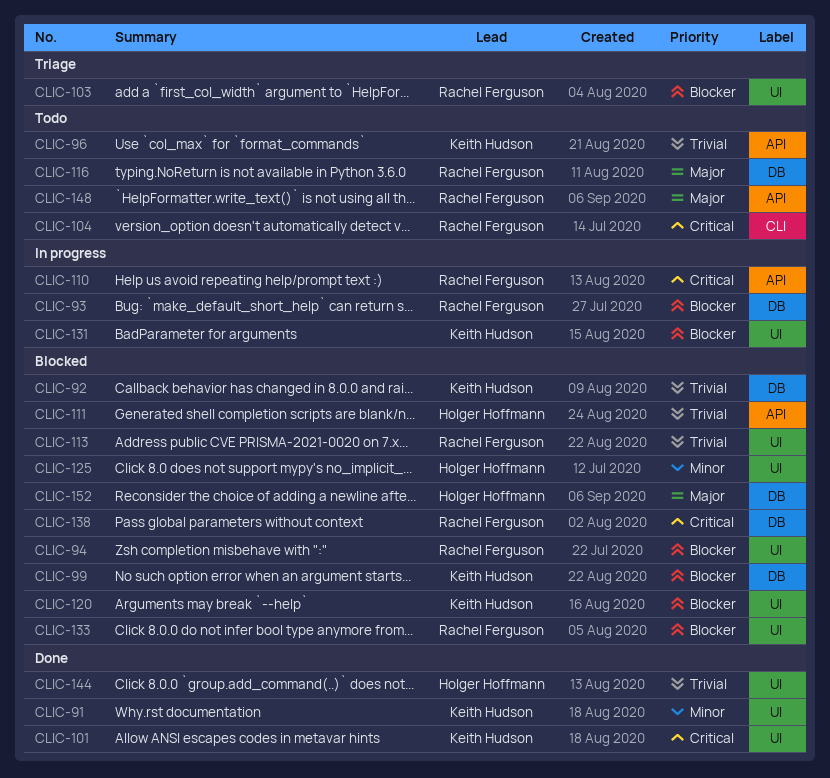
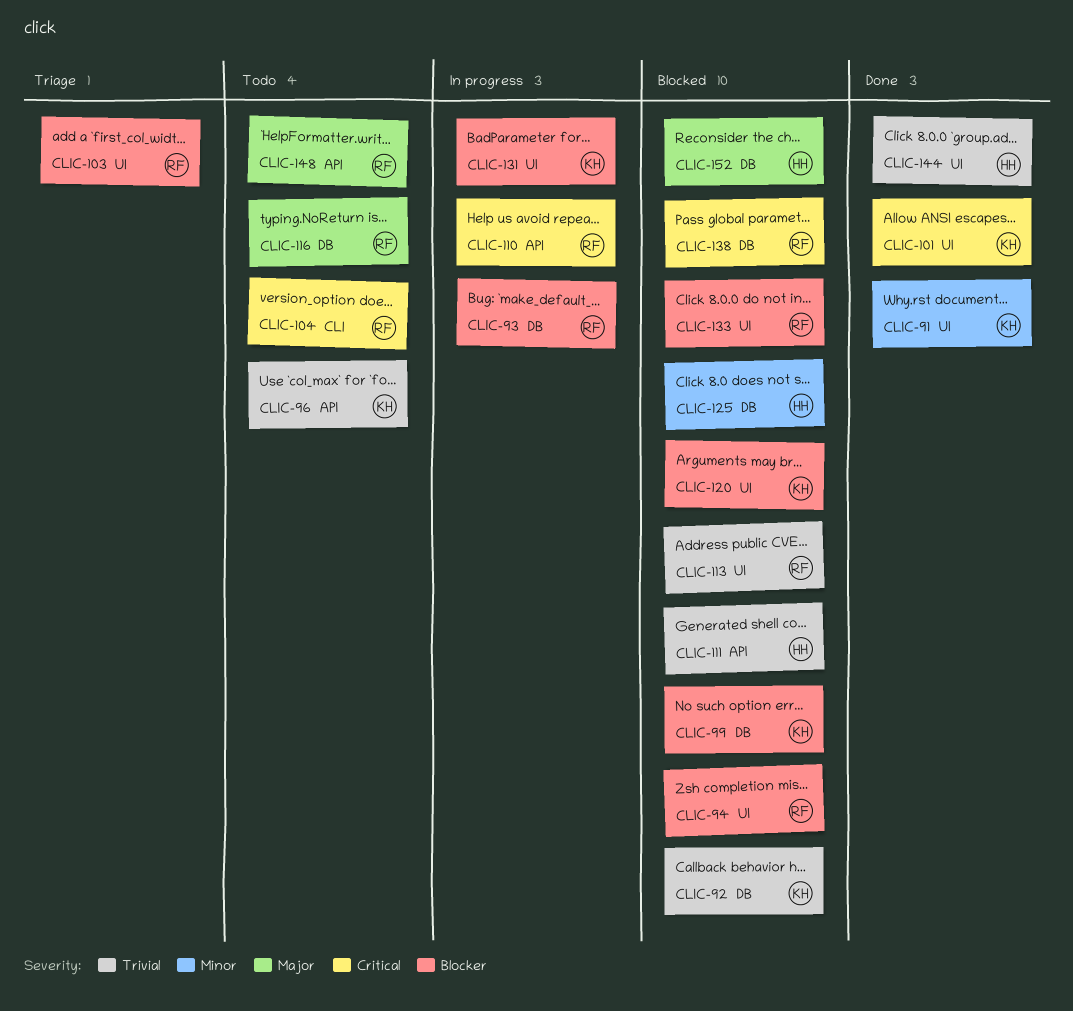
CLIC-125, label: UI -> DB

